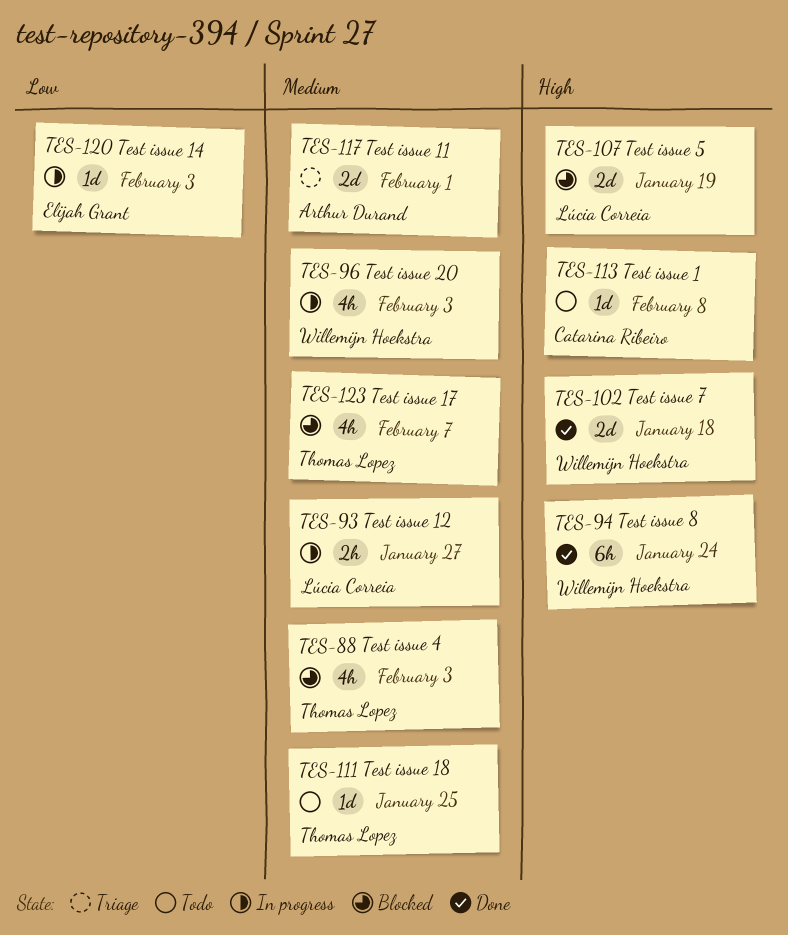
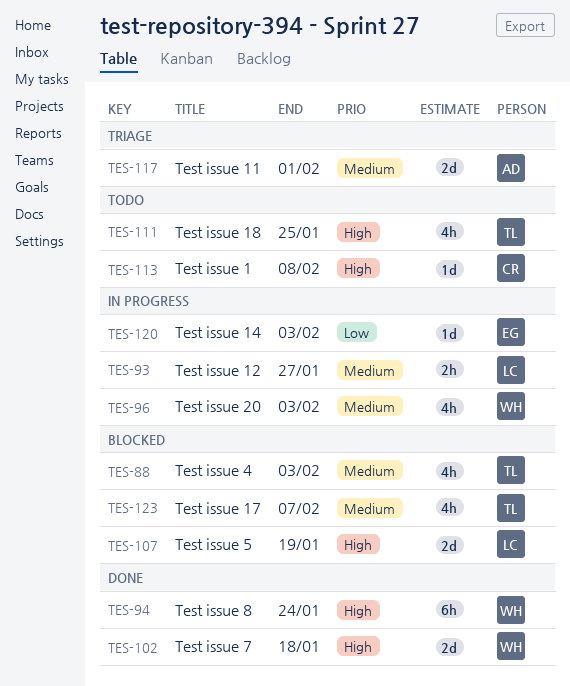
TES-111, priority: Medium -> High
TES-111, estimate: 1d -> 4h

